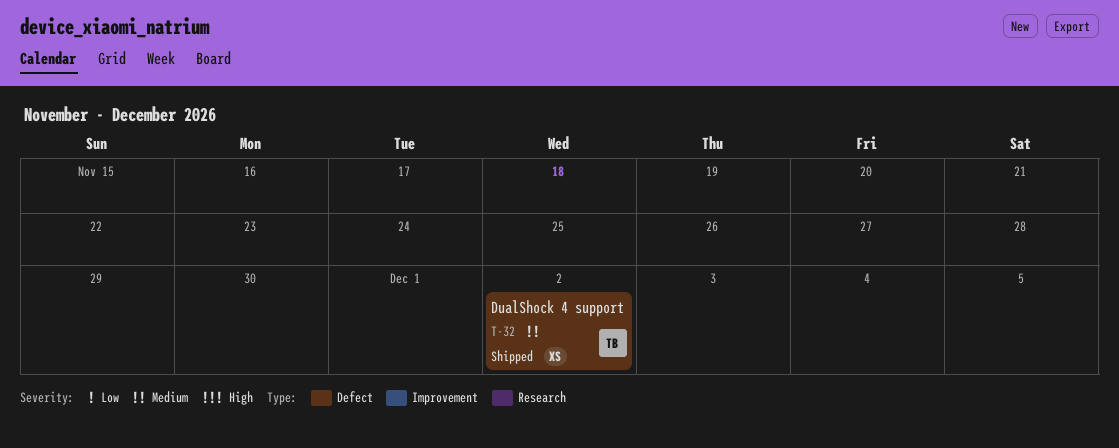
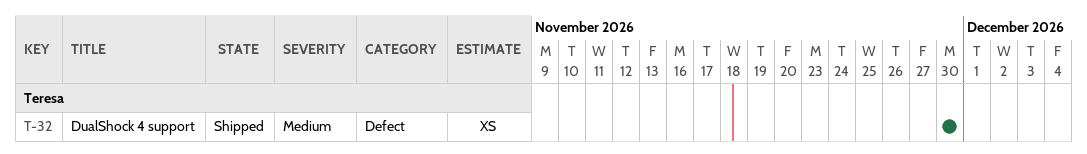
T-32, due: Dec 2 -> Nov 30

